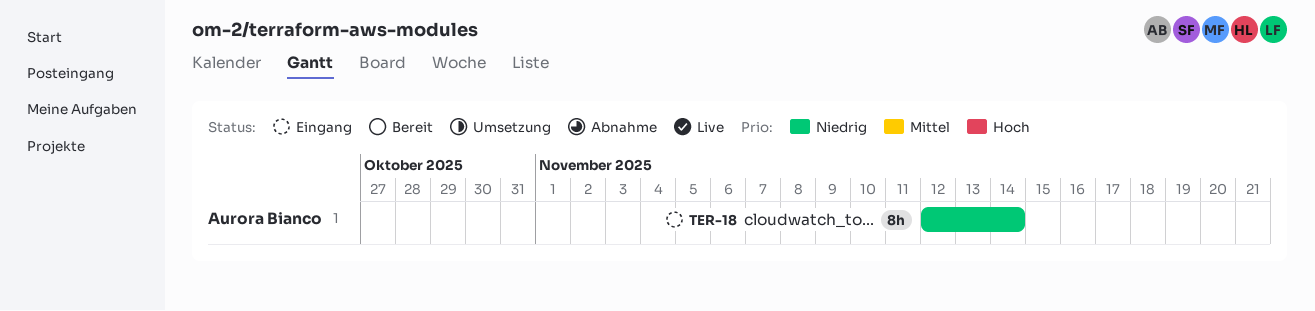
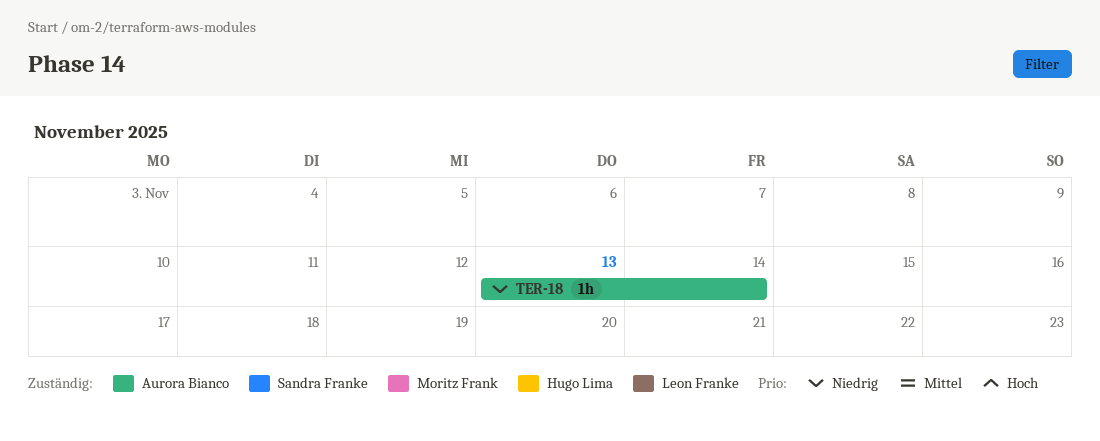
TER-18, estimate: 8h -> 1h
TER-18, start: Nov 12 -> Nov 13

